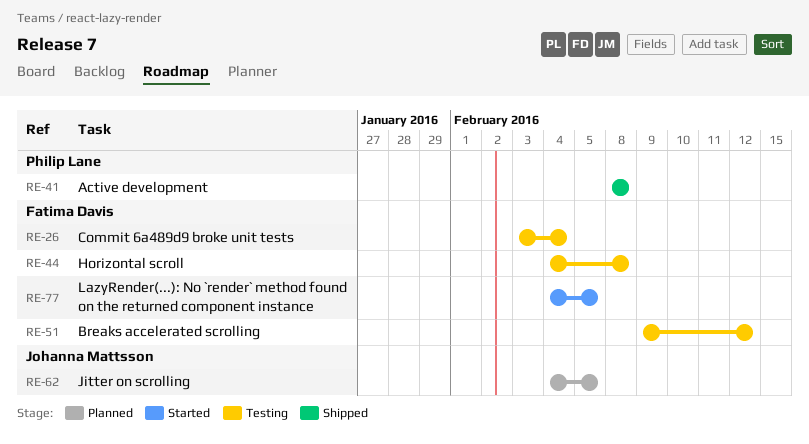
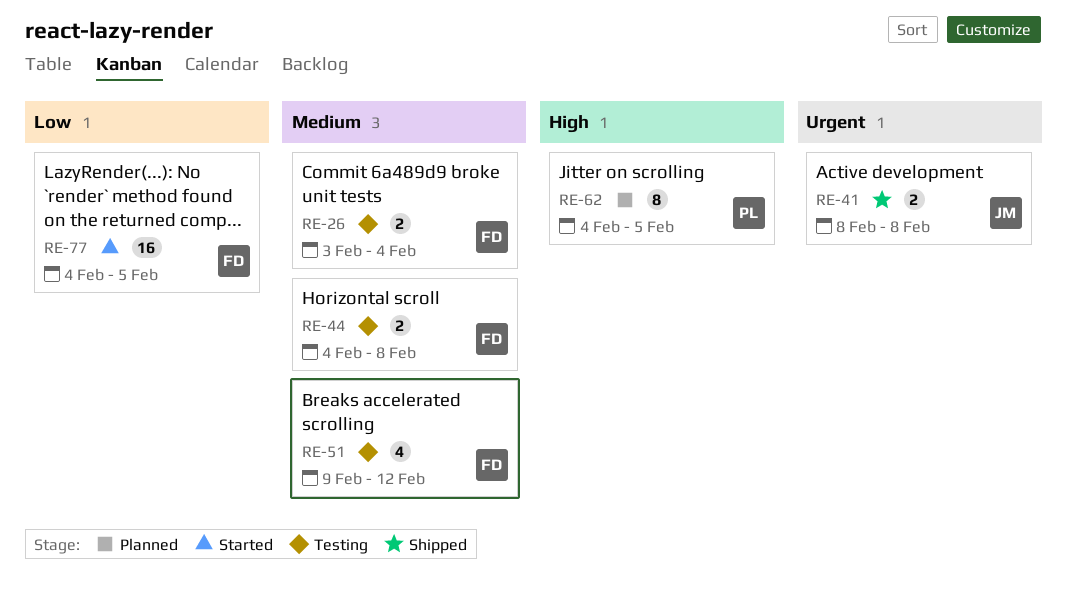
RE-41, owner: Philip Lane -> Johanna Mattsson
RE-62, owner: Johanna Mattsson -> Philip Lane

